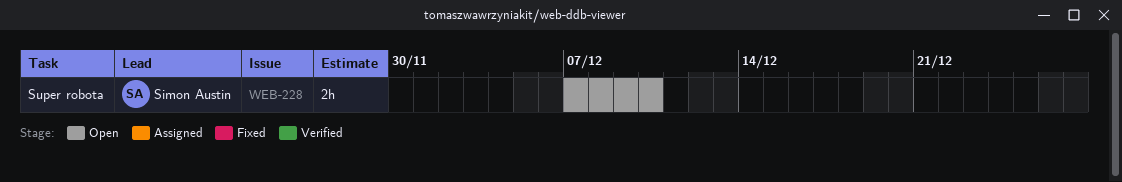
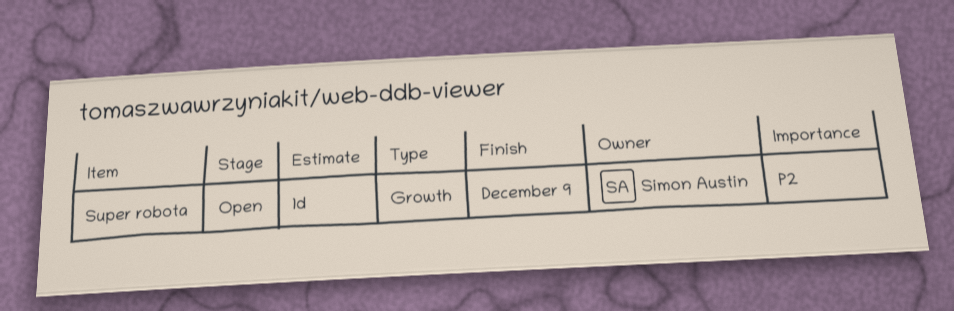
Super robota, estimate: 2h -> 1d
Super robota, due: Dec 10 -> Dec 9

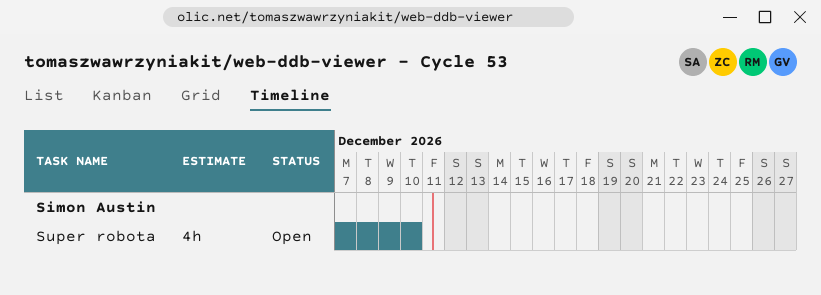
Super robota, estimate: 1d -> 4h
Super robota, due: Dec 9 -> Dec 10

